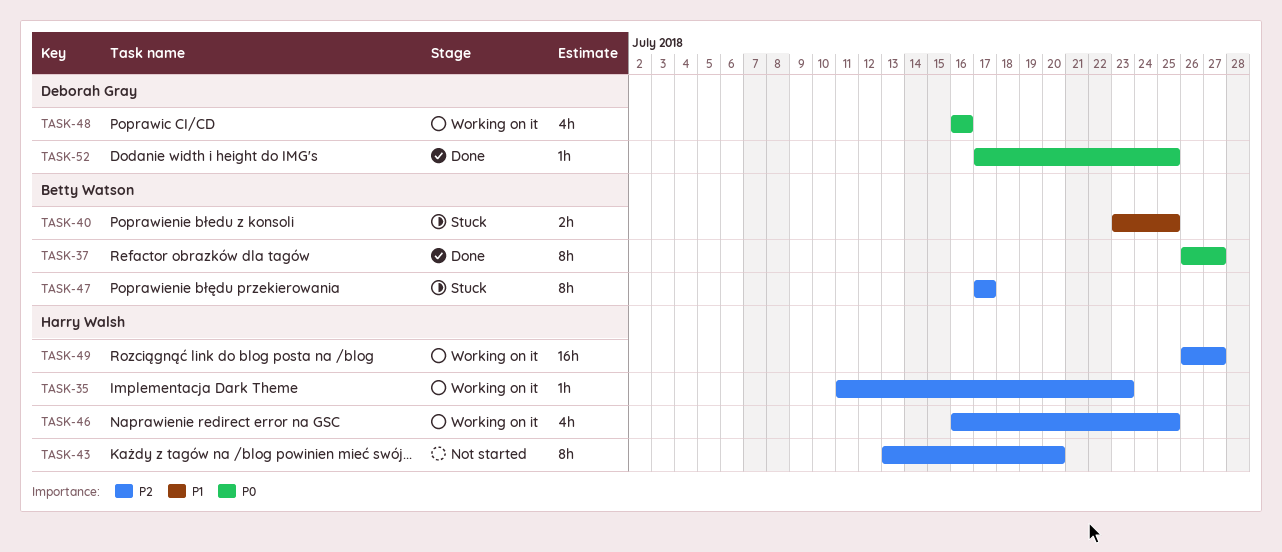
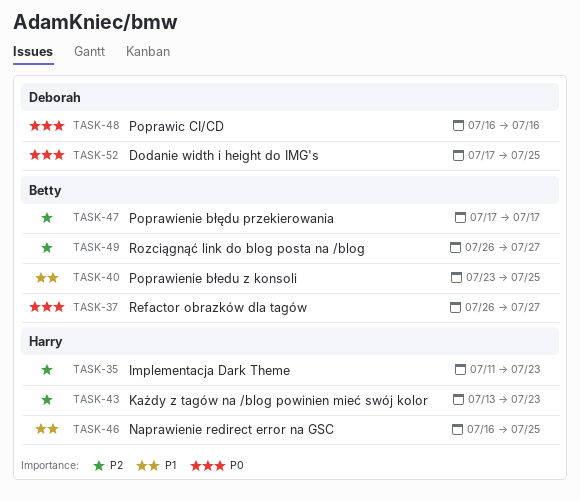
TASK-43, due: Jul 20 -> Jul 23
TASK-46, priority: P2 -> P1
TASK-49, owner: Harry Walsh -> Betty Watson

